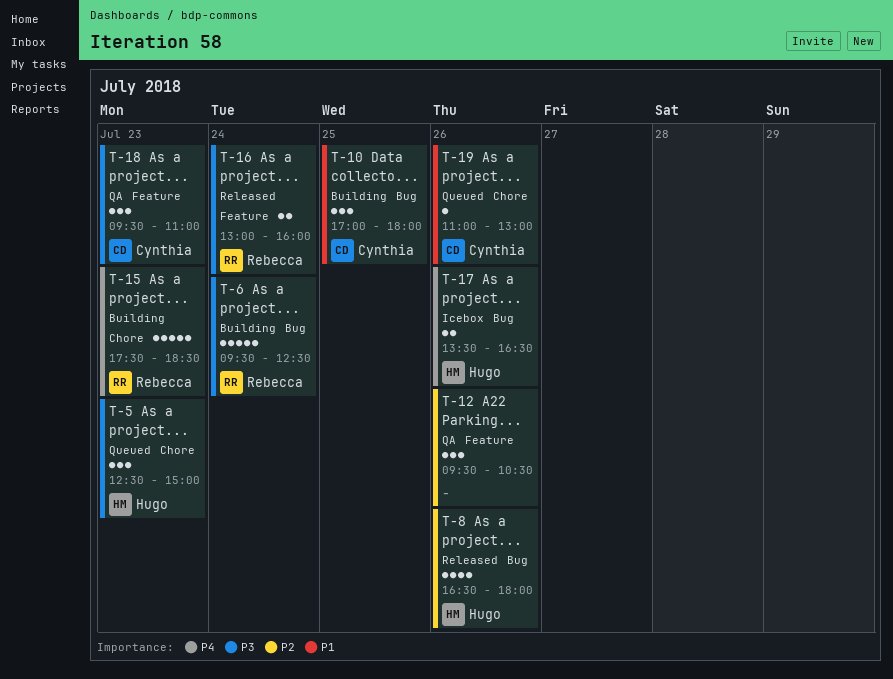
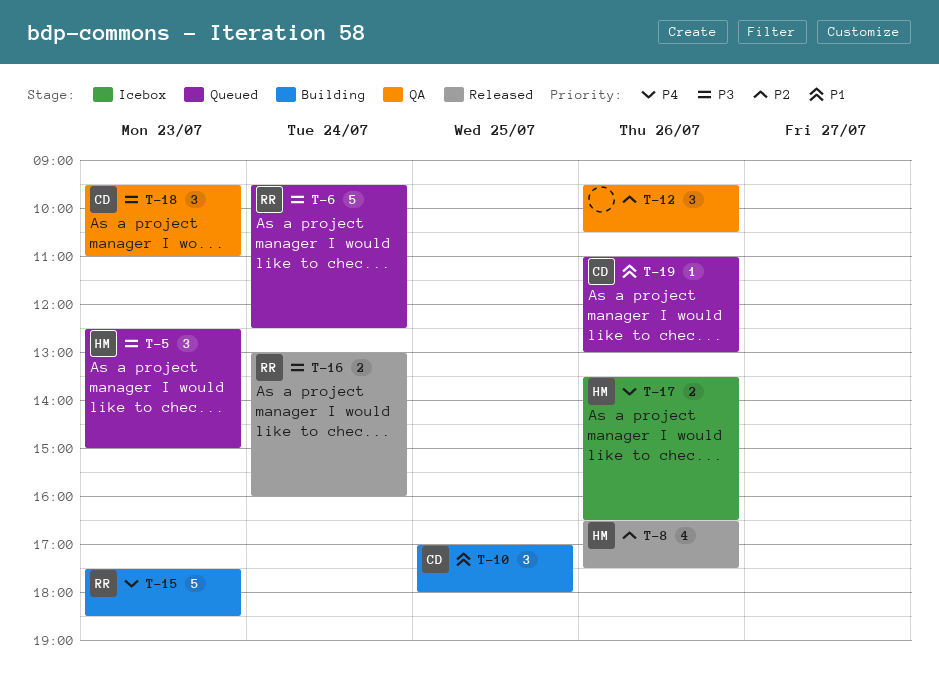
T-6, status: Building -> Queued
T-8, ends: 18:00 -> 17:30

